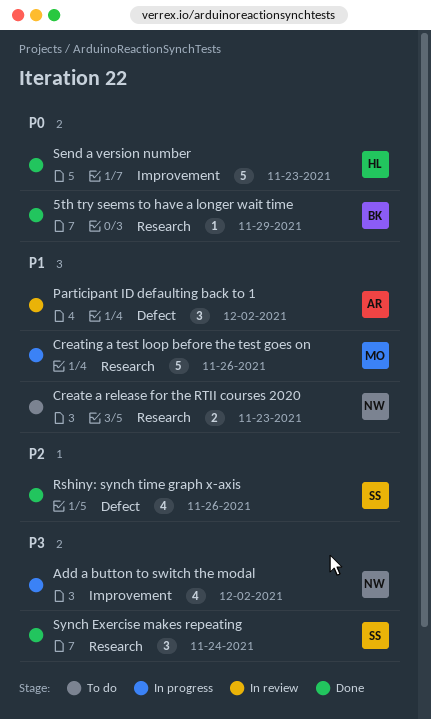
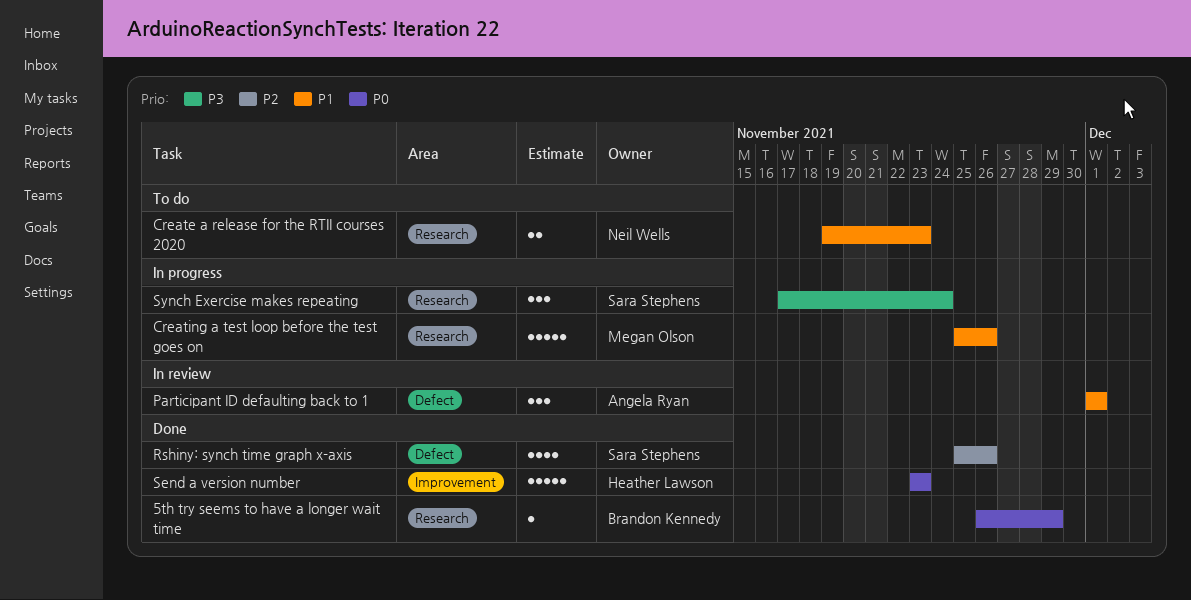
Add a button to switch the modal: present -> none
Participant ID defaulting back to 1, due: Dec 2 -> Dec 1
Synch Exercise makes repeating, status: Done -> In progress

